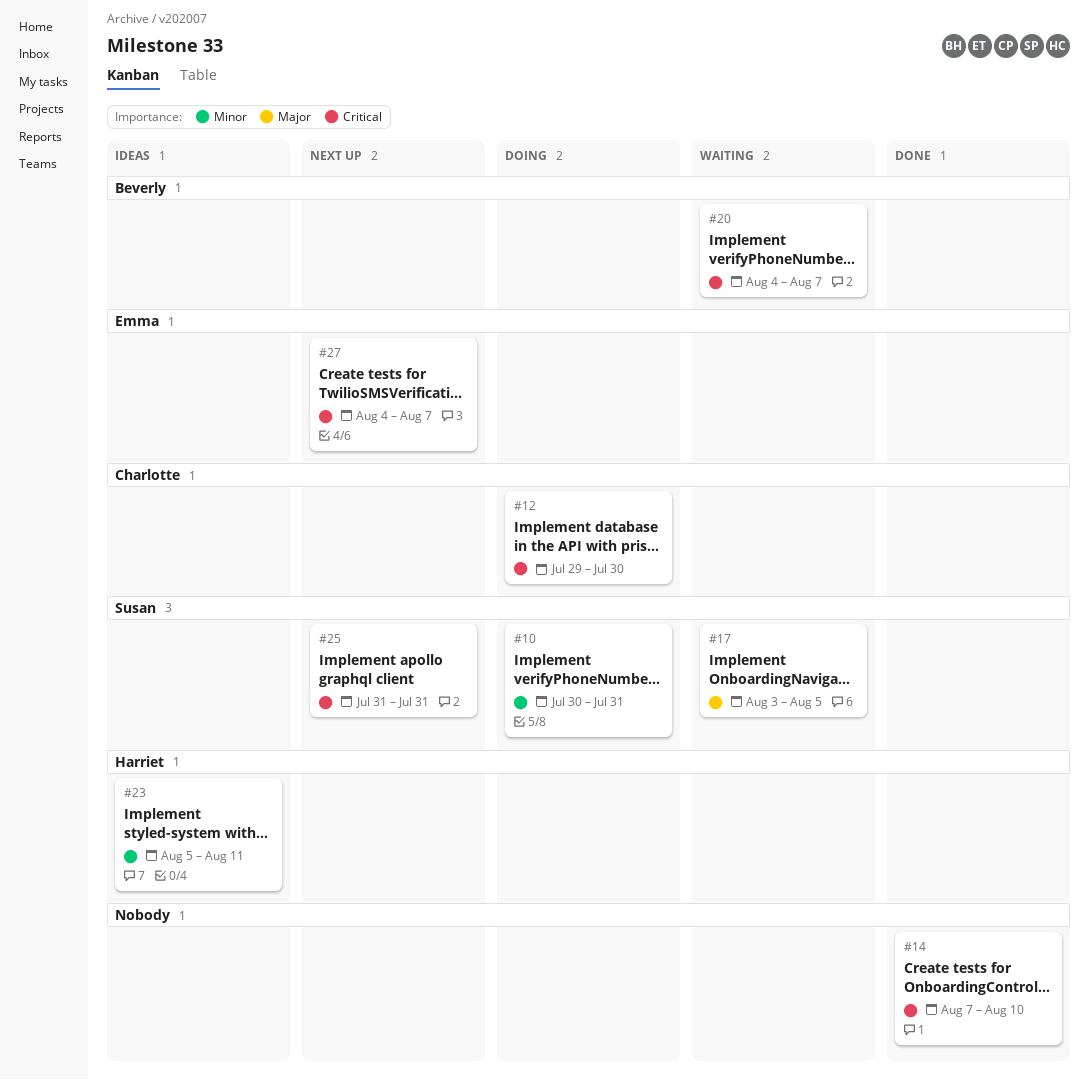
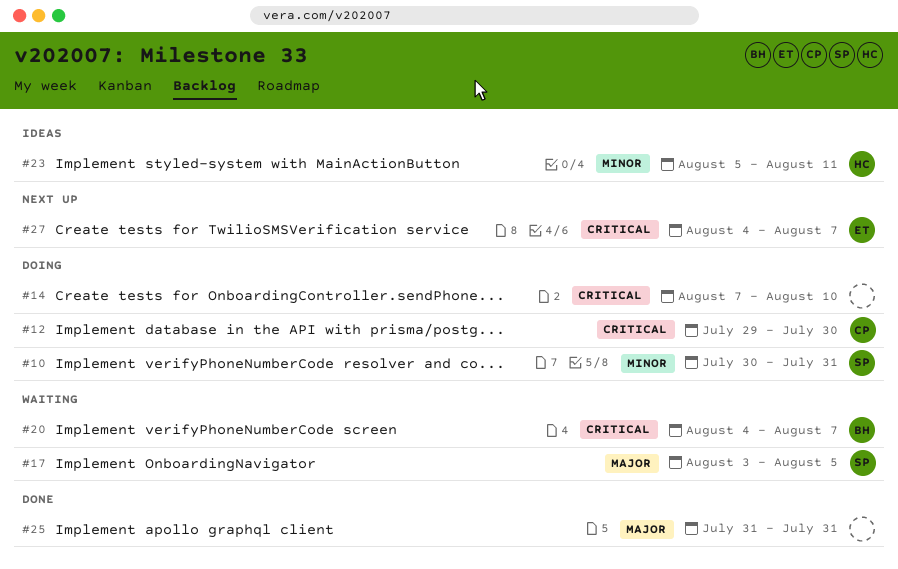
#14, status: Done -> Doing
#25, status: Next up -> Done
#25, owner: Susan -> none
#25, priority: Critical -> Major

